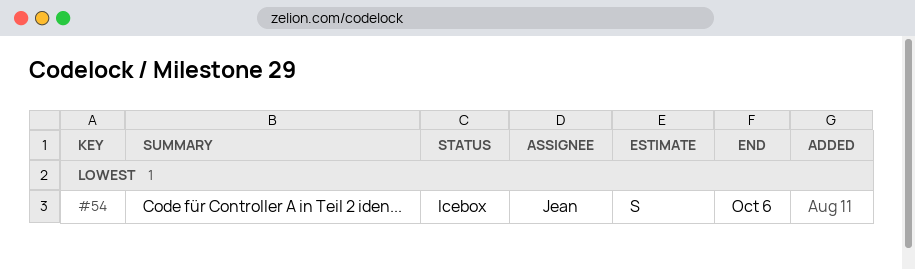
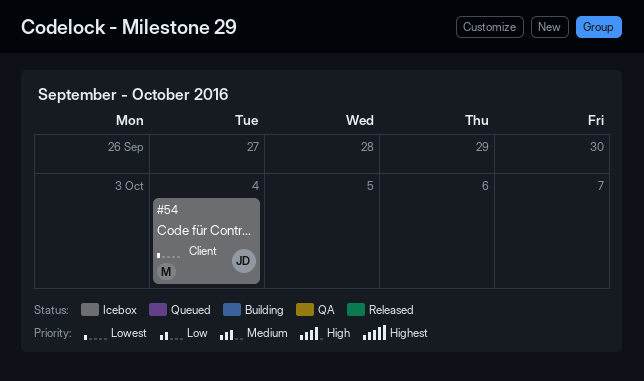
#54, estimate: S -> M
#54, due: Oct 6 -> Oct 4

